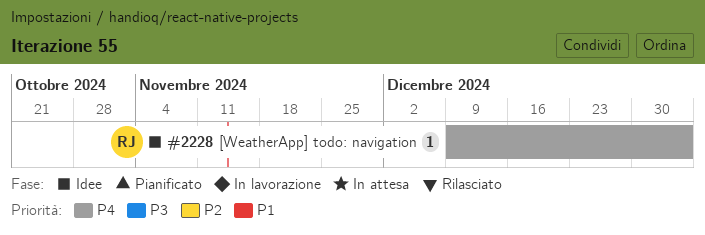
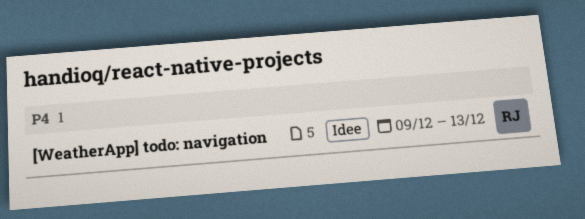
[WeatherApp] todo: navigation, due: Jan 3 -> Dec 13

